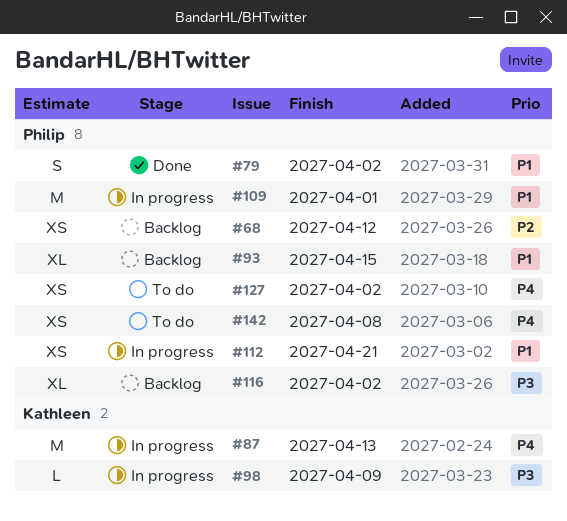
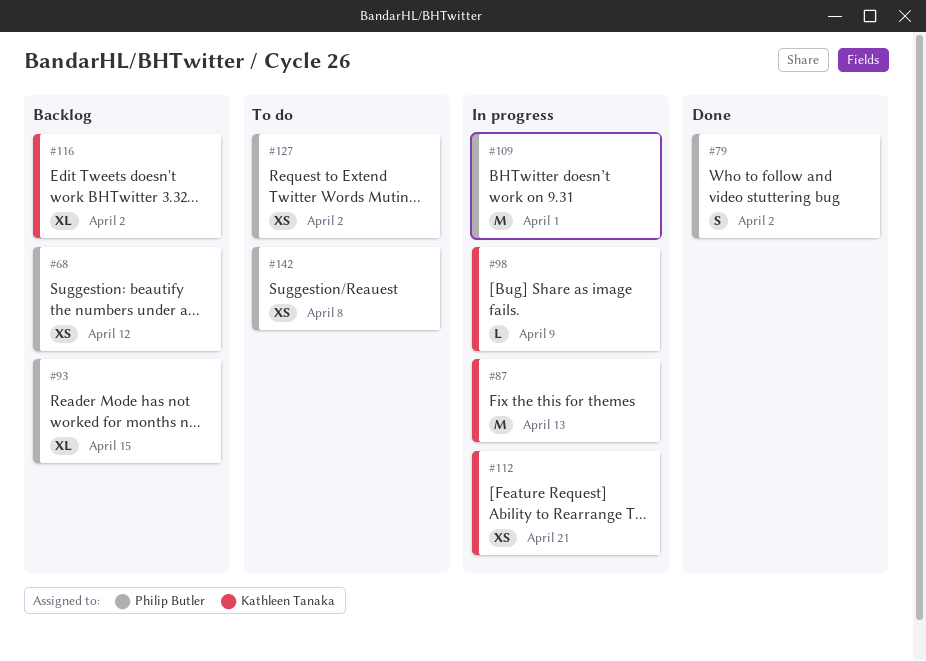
#112, owner: Philip Butler -> Kathleen Tanaka
#116, owner: Philip Butler -> Kathleen Tanaka

